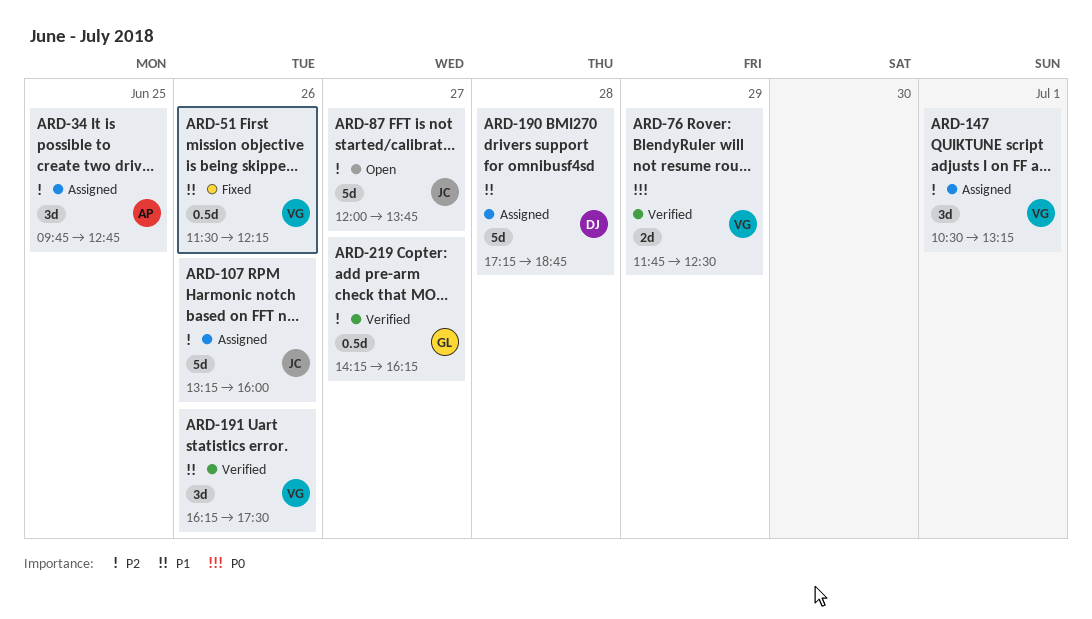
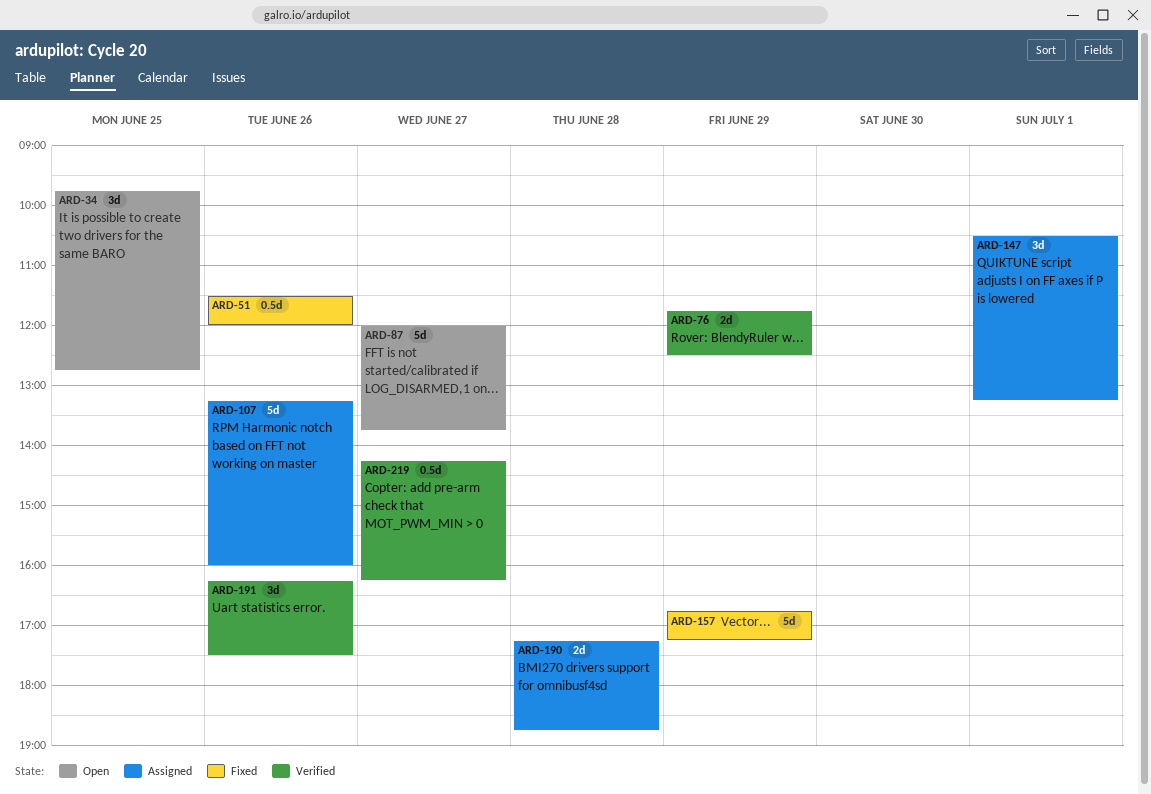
ARD-34, status: Assigned -> Open
ARD-51, ends: 12:15 -> 12:00
ARD-157: none -> present
ARD-190, estimate: 5d -> 2d

